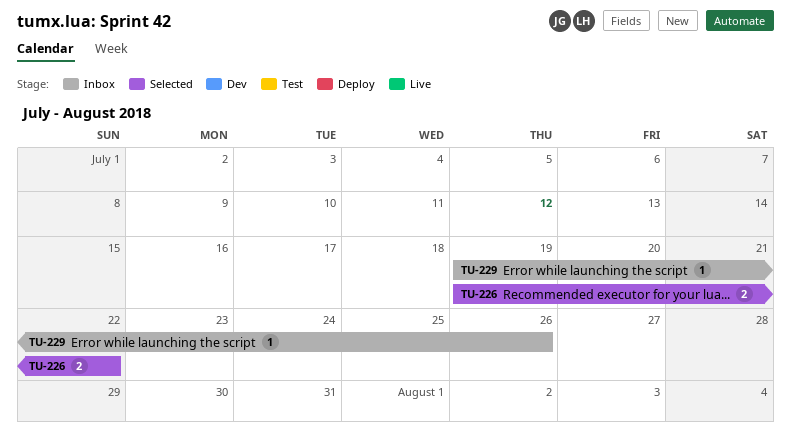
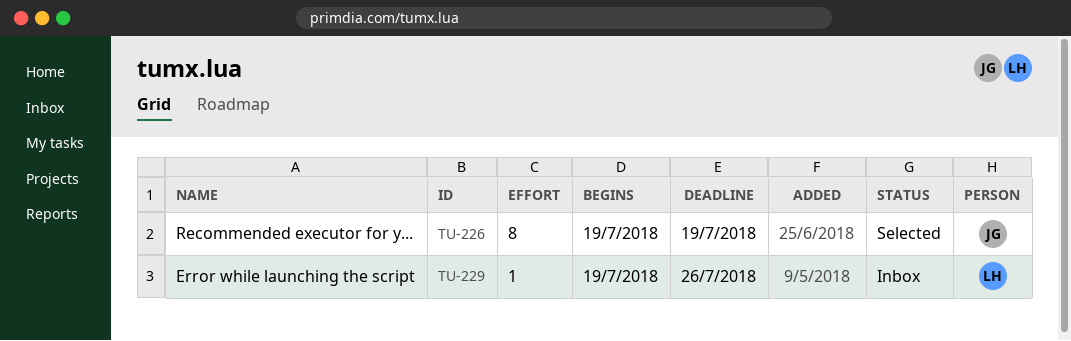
TU-226, estimate: 2 -> 8
TU-226, due: Jul 22 -> Jul 19

